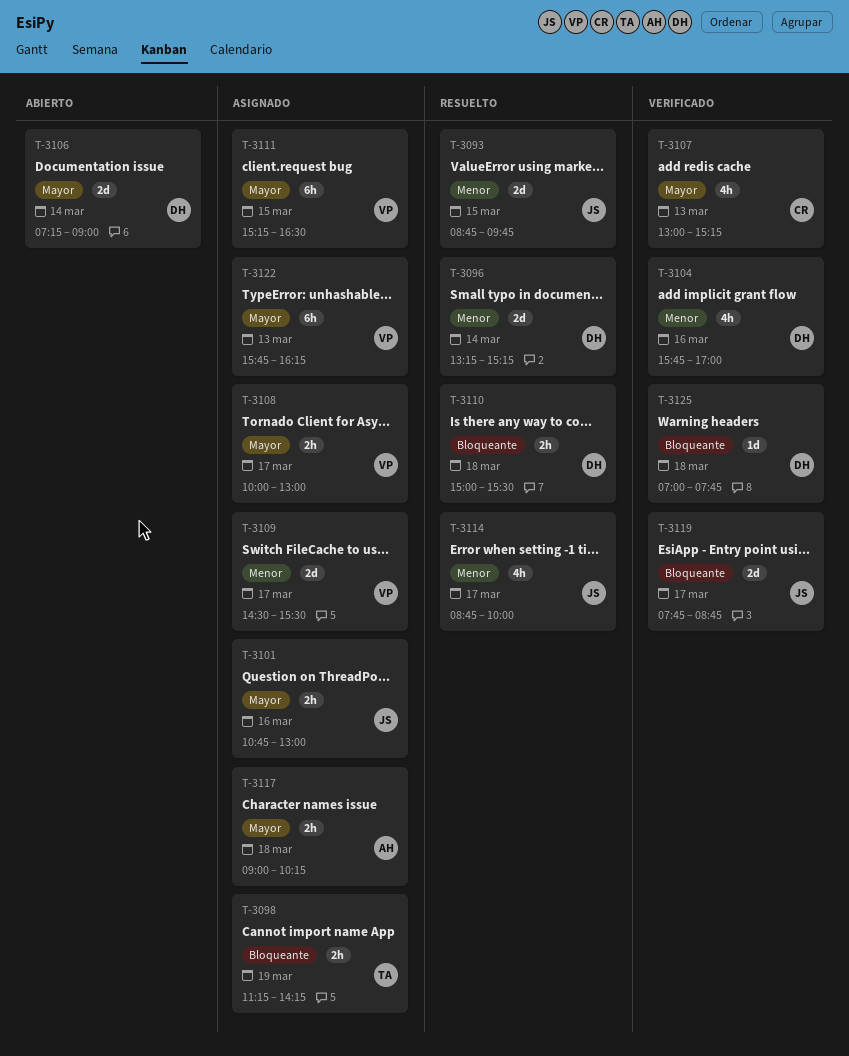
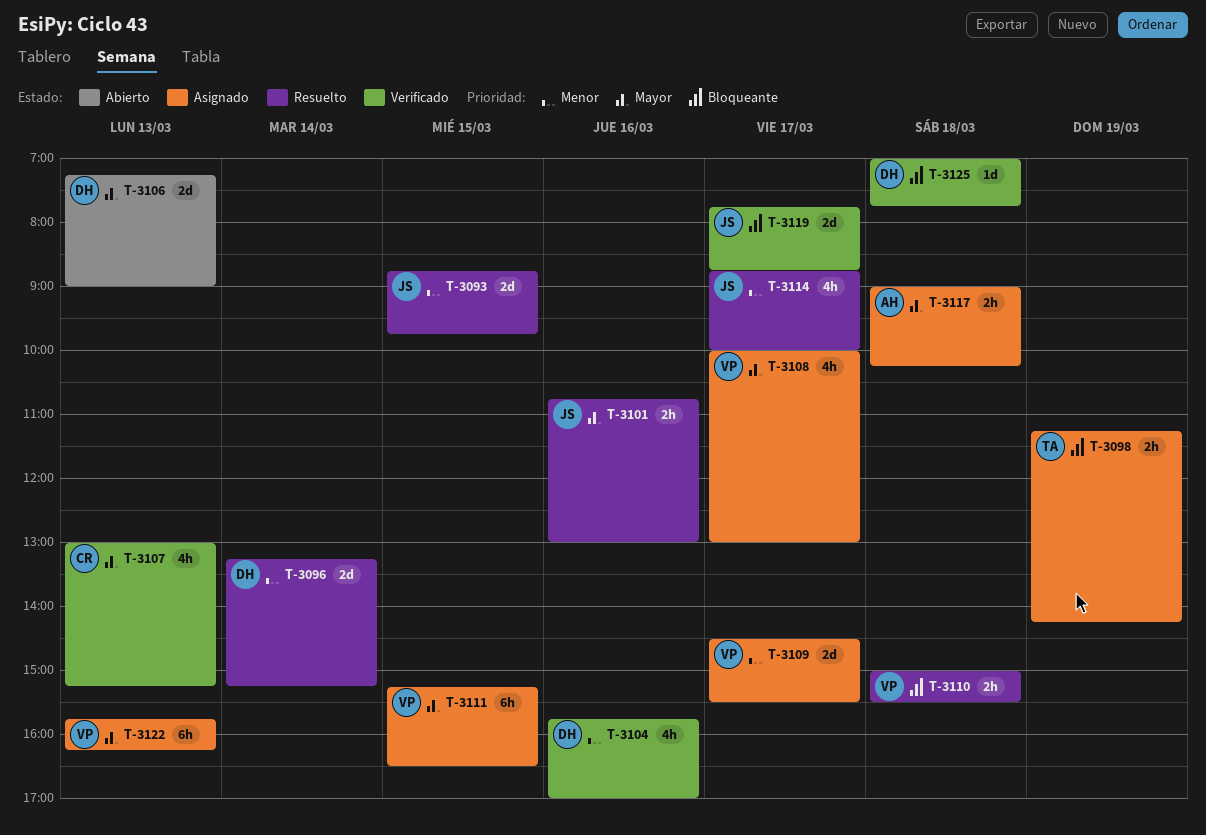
T-3101, status: Asignado -> Resuelto
T-3106, day: Mar 14 -> Mar 13
T-3108, estimate: 2h -> 4h
T-3110, owner: DH -> VP

